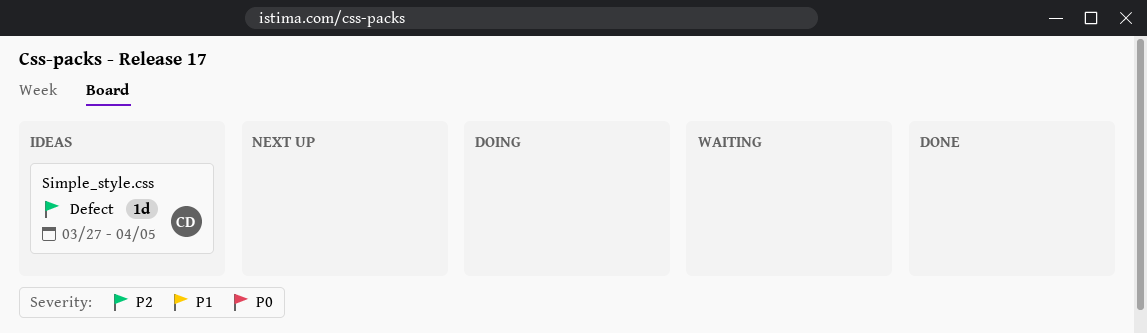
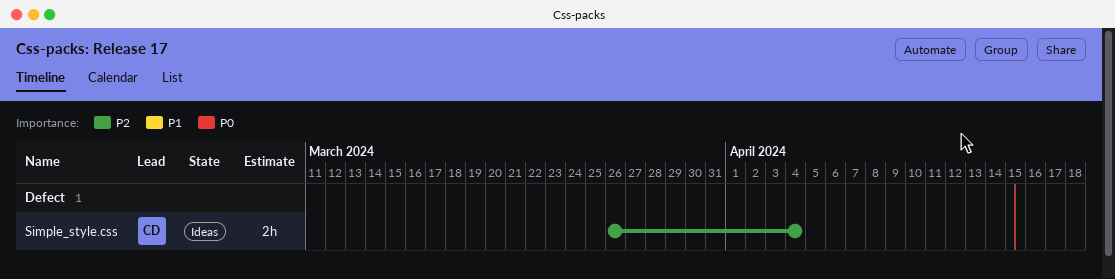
Simple_style.css, estimate: 1d -> 2h
Simple_style.css, start: Mar 27 -> Mar 26
Simple_style.css, due: Apr 5 -> Apr 4

